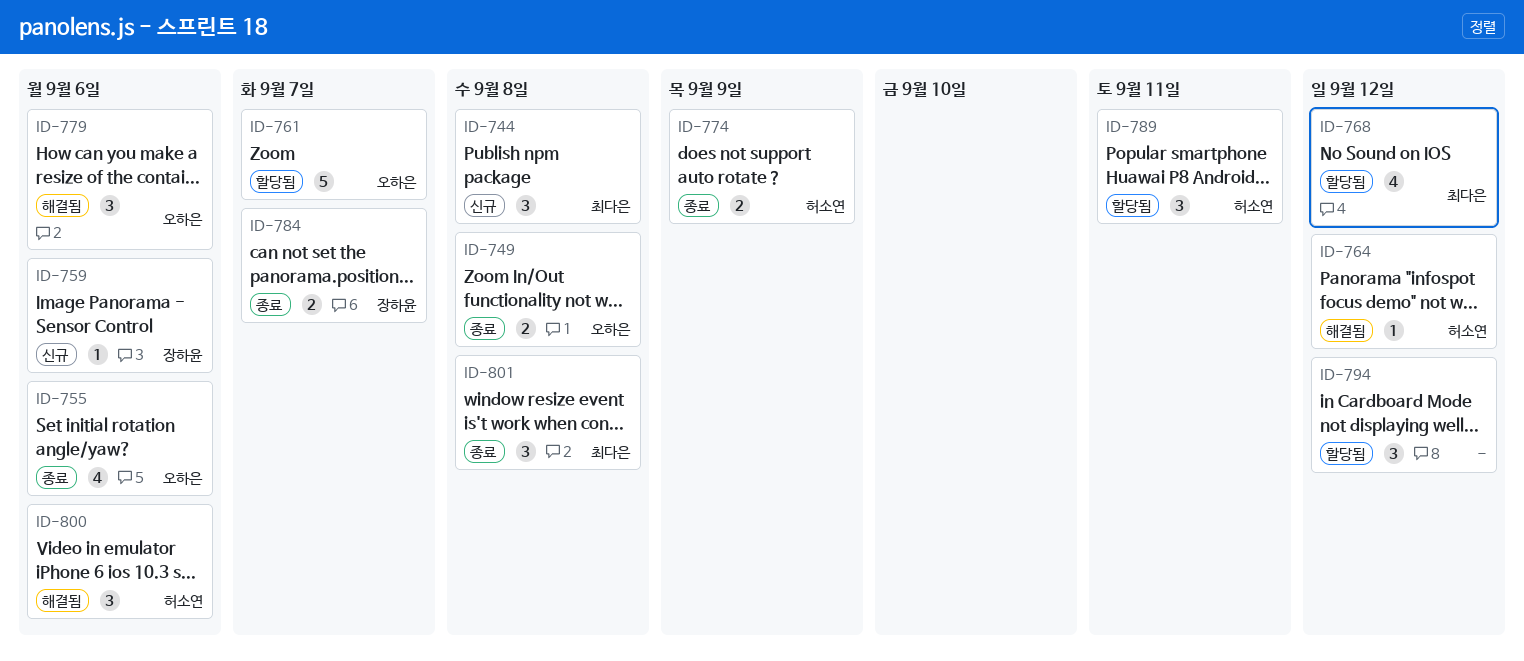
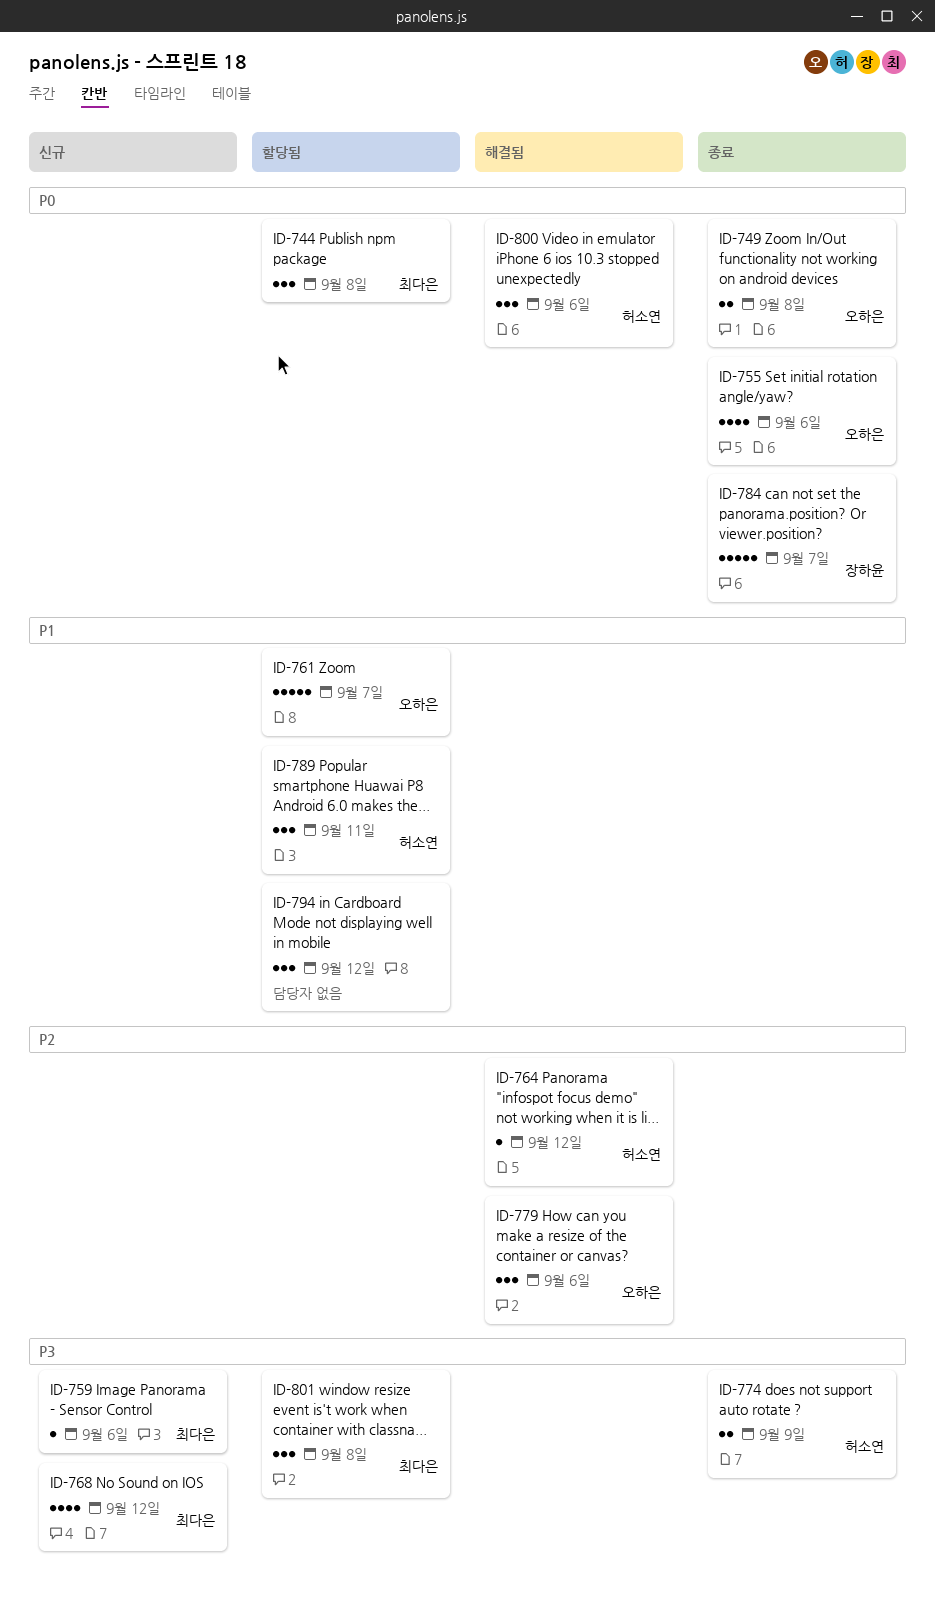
ID-744, status: 신규 -> 할당됨
ID-759, owner: 장하윤 -> 최다은
ID-768, status: 할당됨 -> 신규
ID-784, estimate: 2 -> 5
ID-801, status: 종료 -> 할당됨

